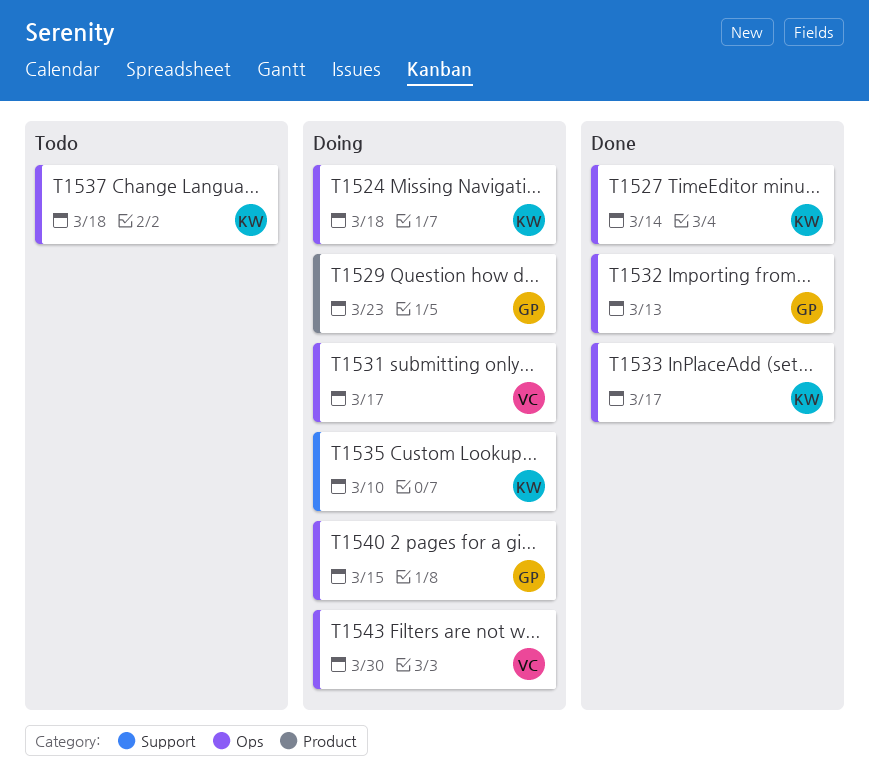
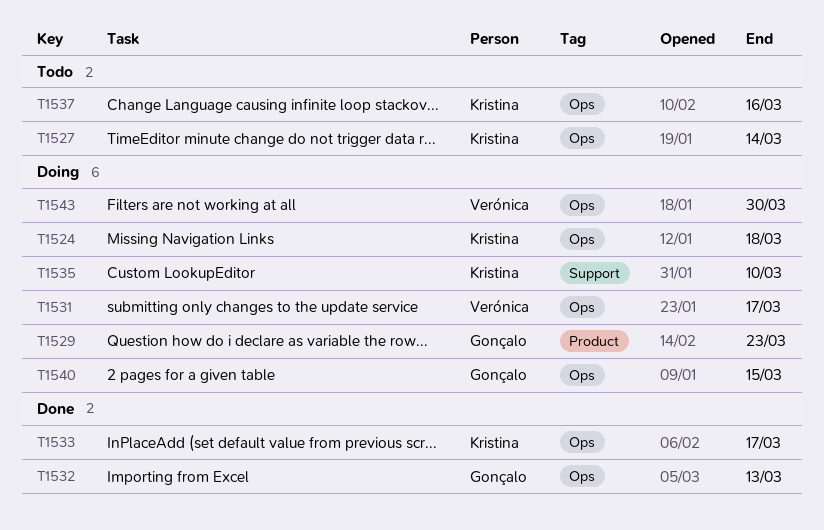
T1527, status: Done -> Todo
T1537, due: Mar 18 -> Mar 16

